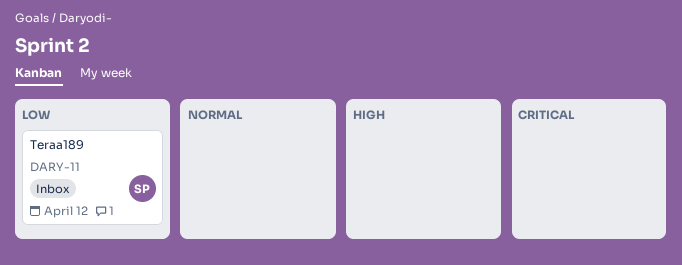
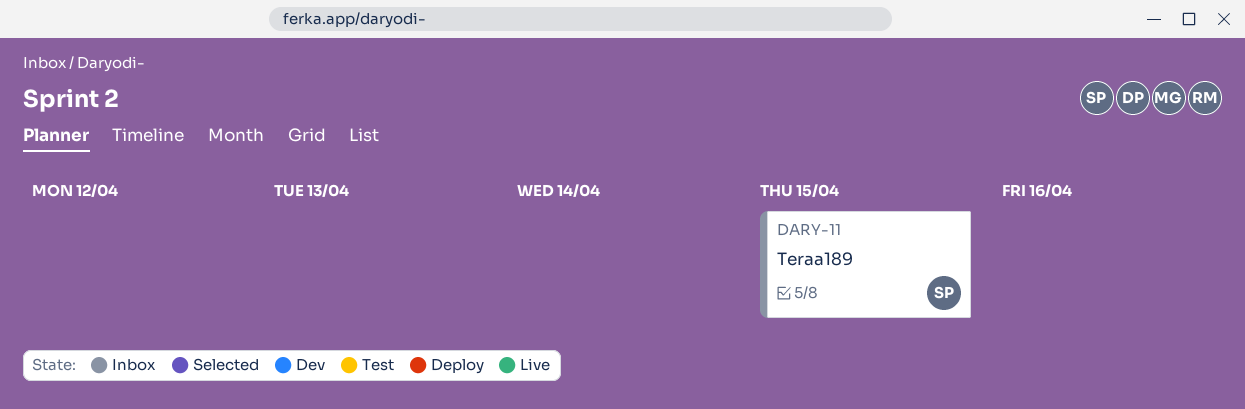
DARY-11, due: Apr 12 -> Apr 15

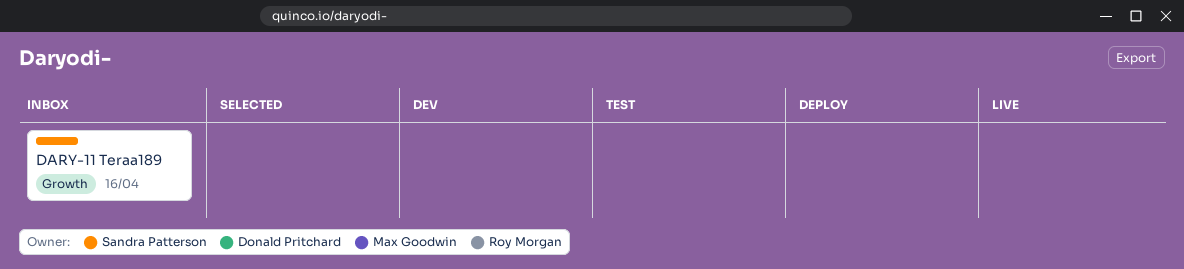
DARY-11, due: Apr 15 -> Apr 16

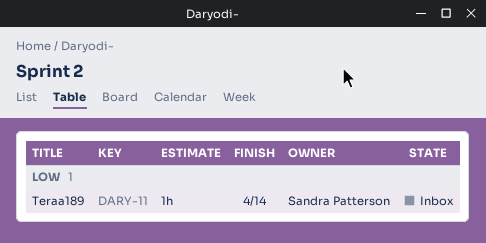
DARY-11, due: Apr 16 -> Apr 14

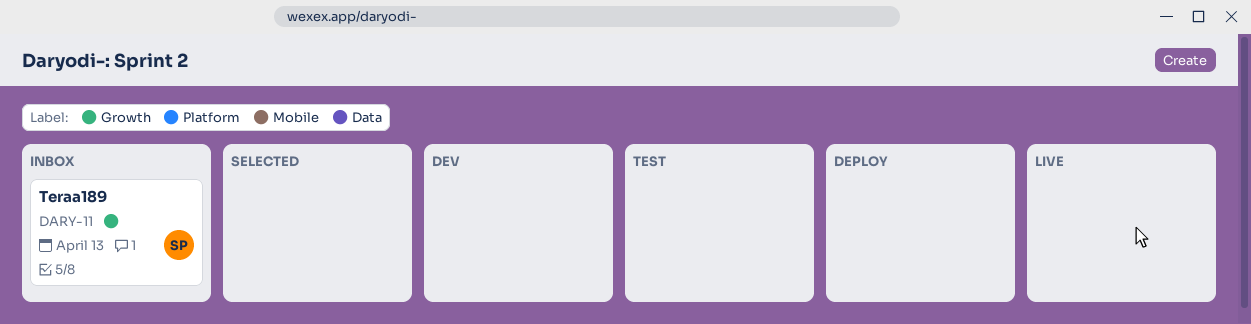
DARY-11, due: Apr 14 -> Apr 13

